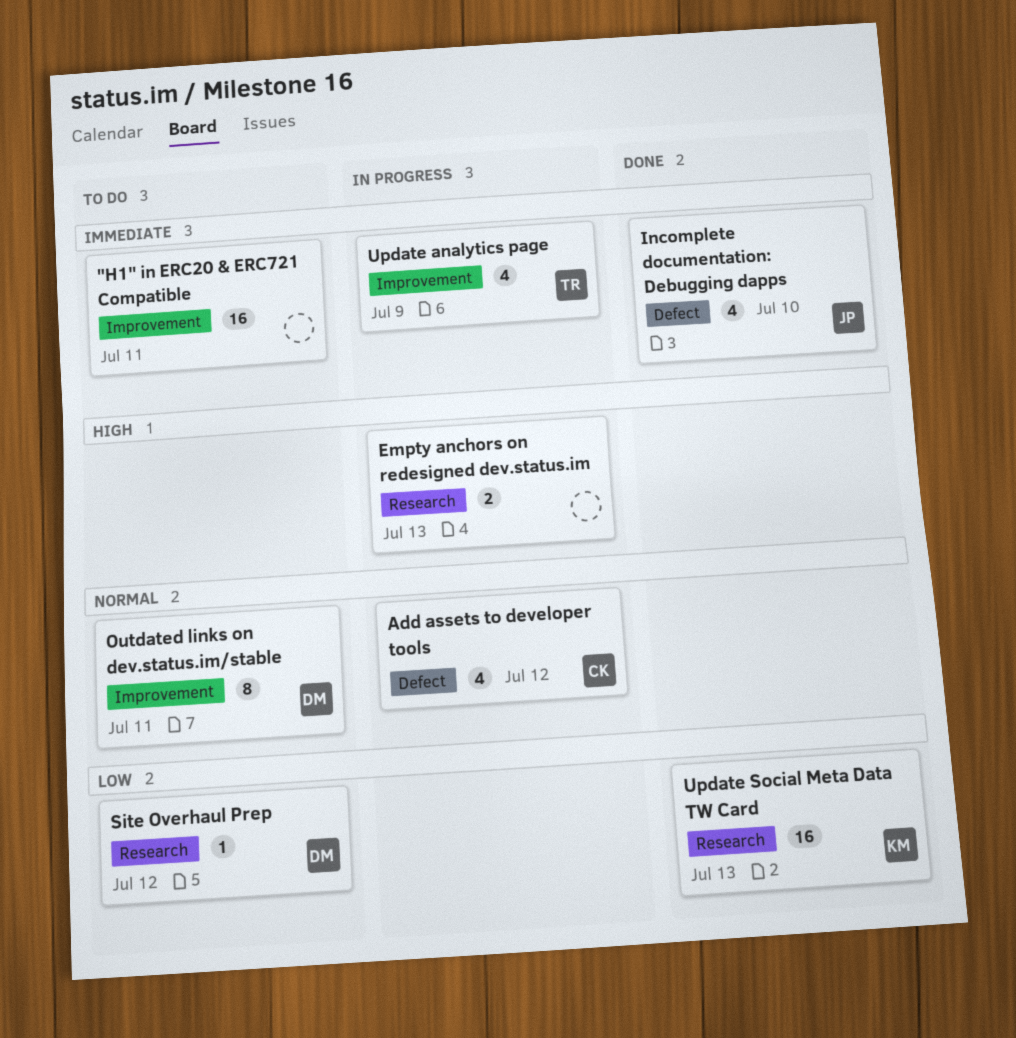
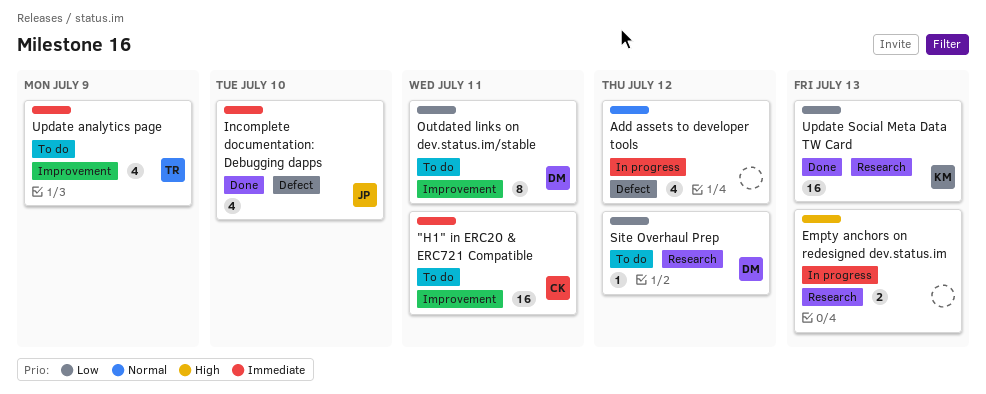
"H1" in ERC20 & ERC721 Compatible, owner: none -> CK
Add assets to developer tools, owner: CK -> none
Outdated links on dev.status.im/stable, priority: Normal -> Low
Update analytics page, status: In progress -> To do

